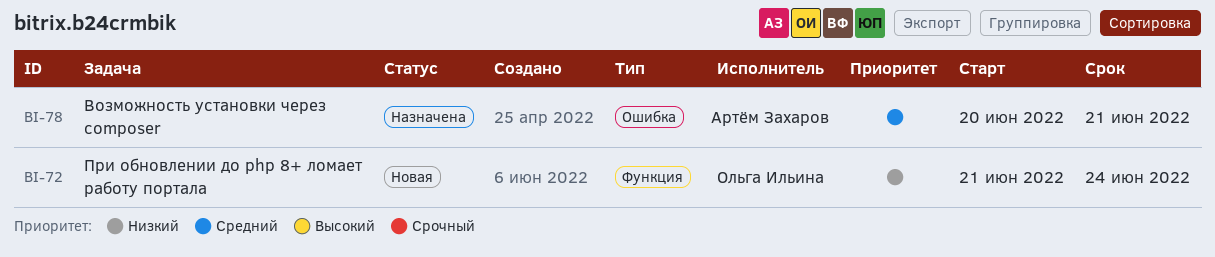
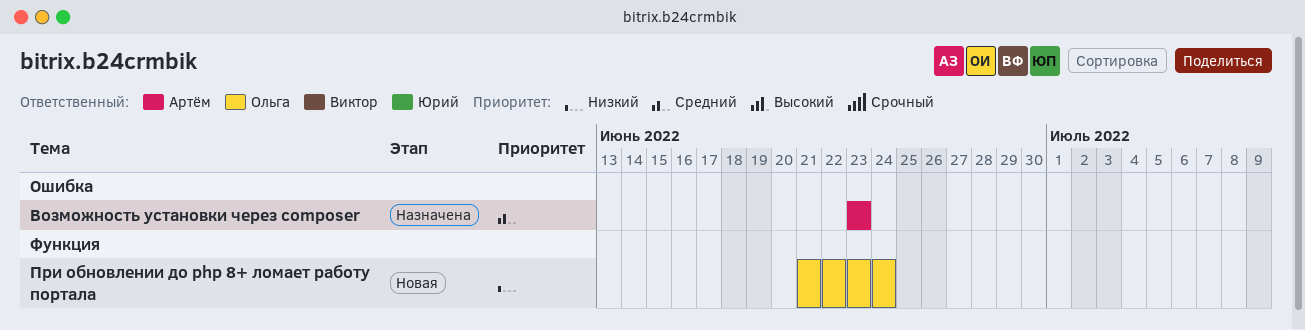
Возможность установки через composer, start: Jun 20 -> Jun 23
Возможность установки через composer, due: Jun 21 -> Jun 23

